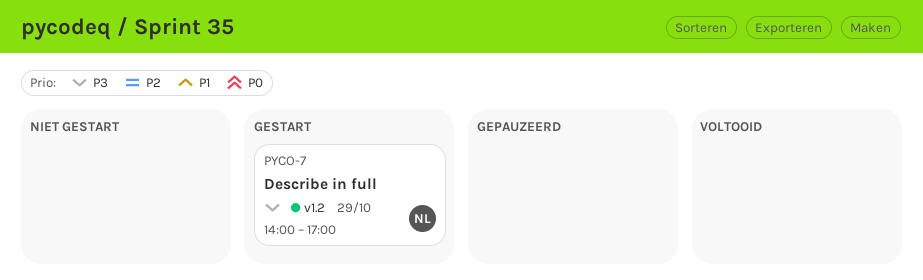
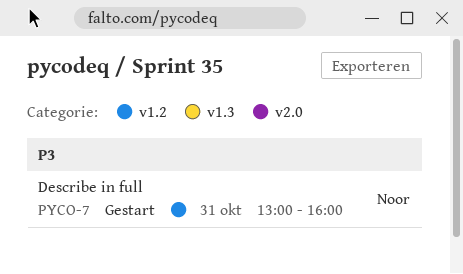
PYCO-7, day: Oct 29 -> Oct 31
PYCO-7, begins: 14:00 -> 13:00
PYCO-7, ends: 17:00 -> 16:00

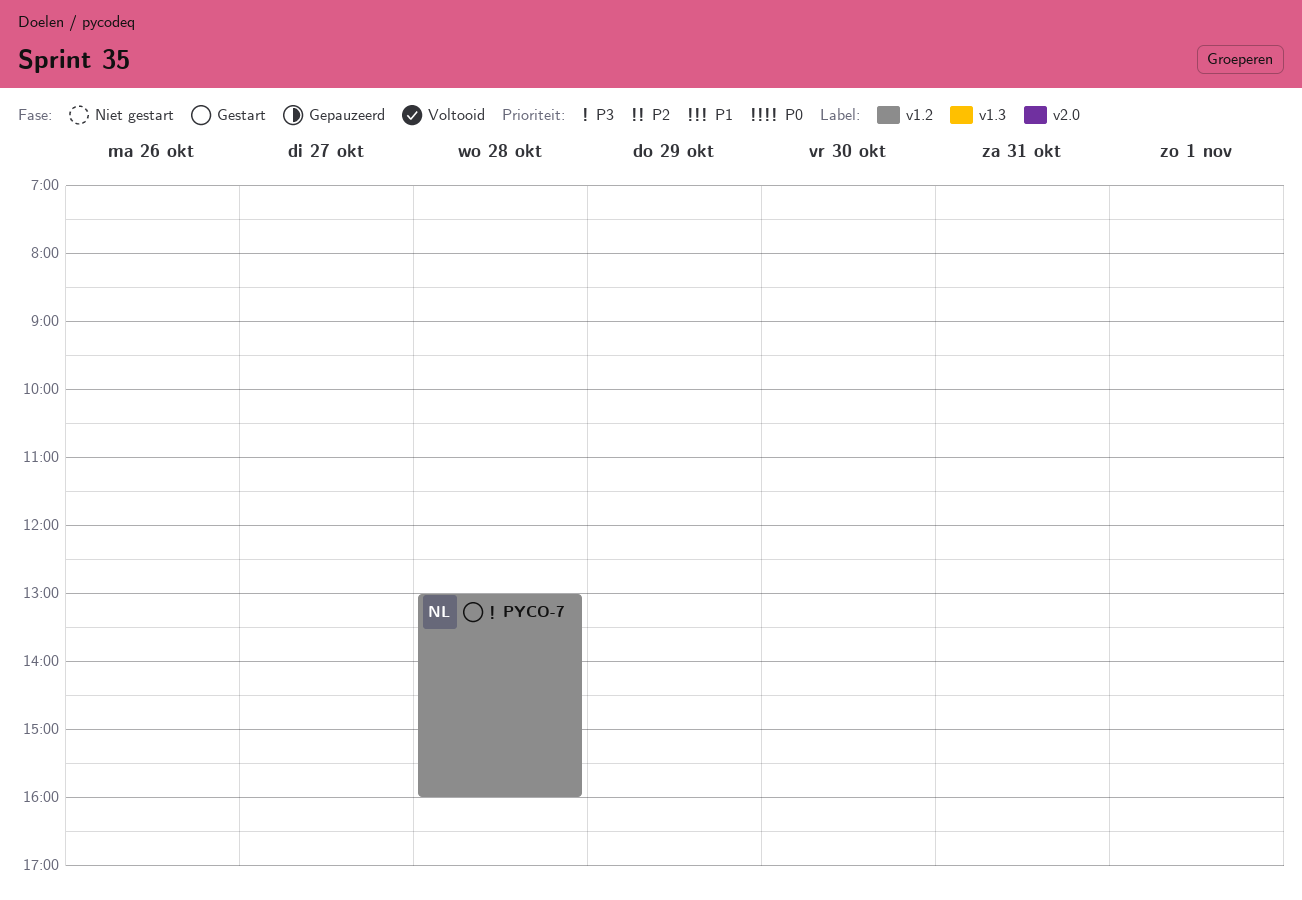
PYCO-7, day: Oct 31 -> Oct 28

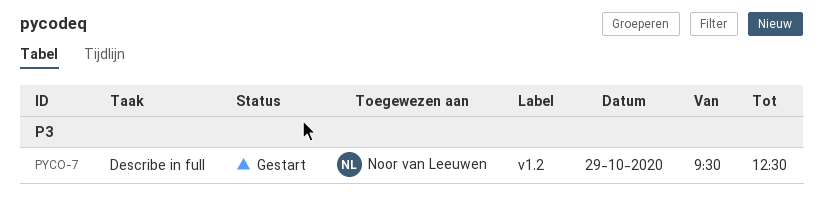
PYCO-7, day: Oct 28 -> Oct 29
PYCO-7, begins: 13:00 -> 09:30
PYCO-7, ends: 16:00 -> 12:30

